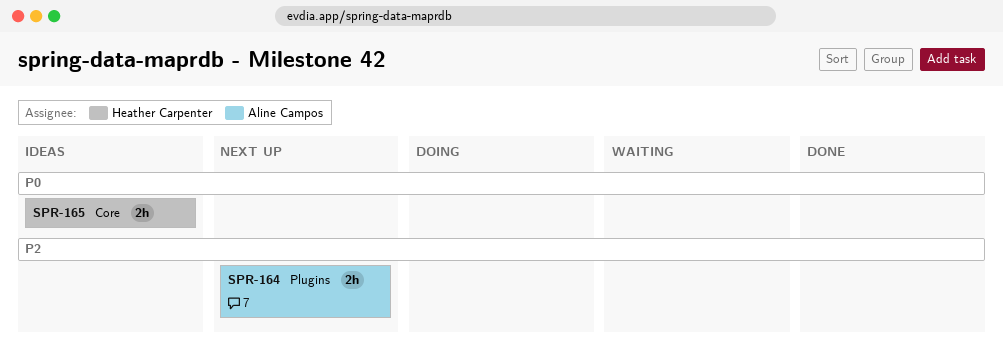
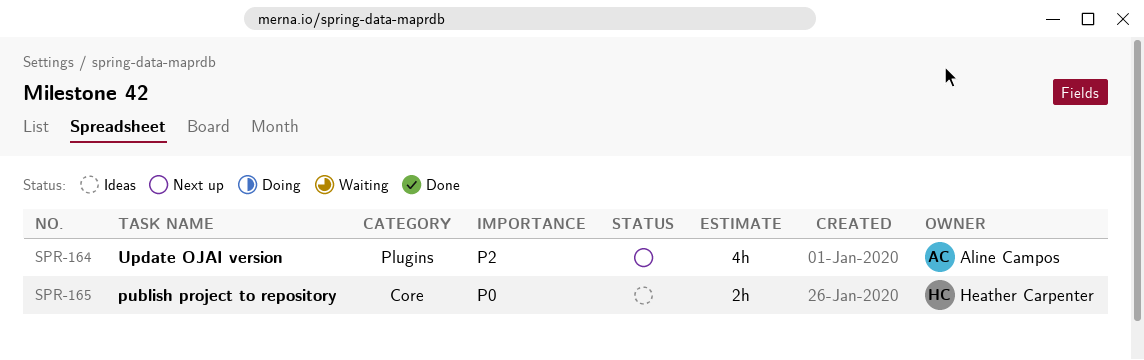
SPR-164, estimate: 2h -> 4h

